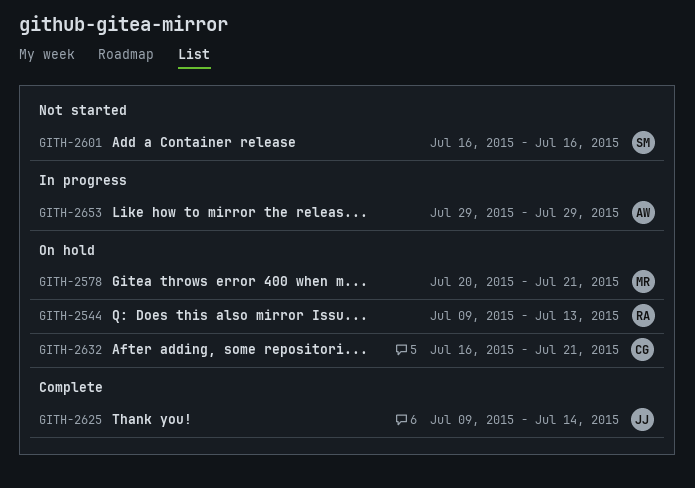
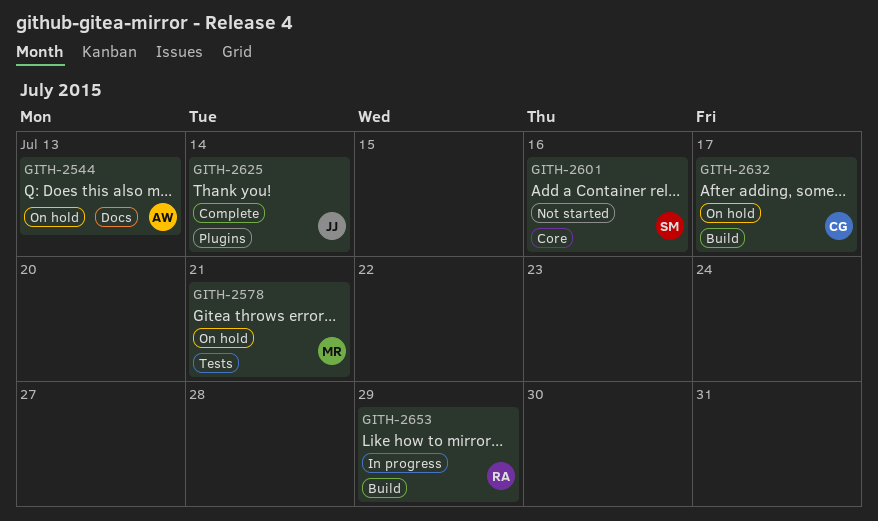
GITH-2544, owner: RA -> AW
GITH-2632, due: Jul 21 -> Jul 17
GITH-2653, owner: AW -> RA

